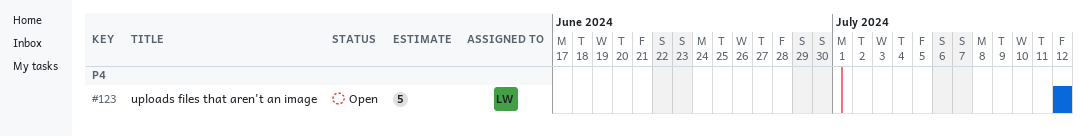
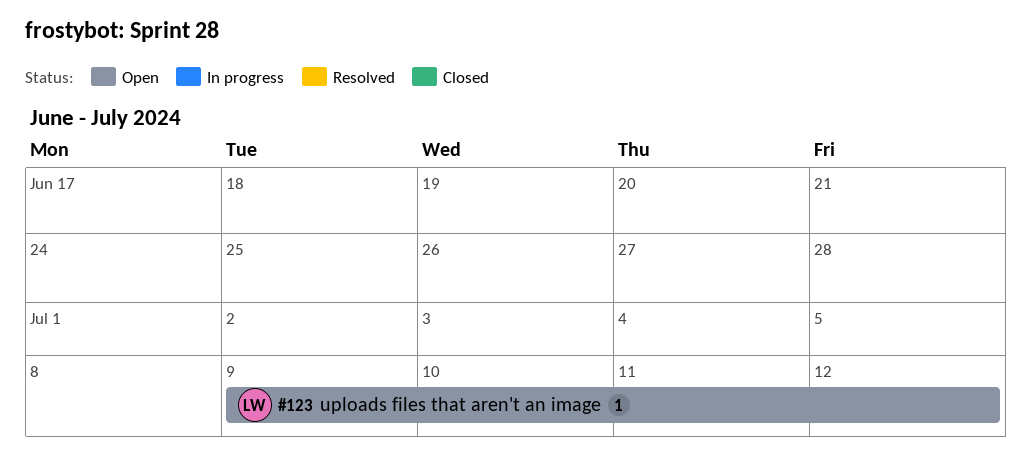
#123, estimate: 5 -> 1
#123, start: Jul 12 -> Jul 9

